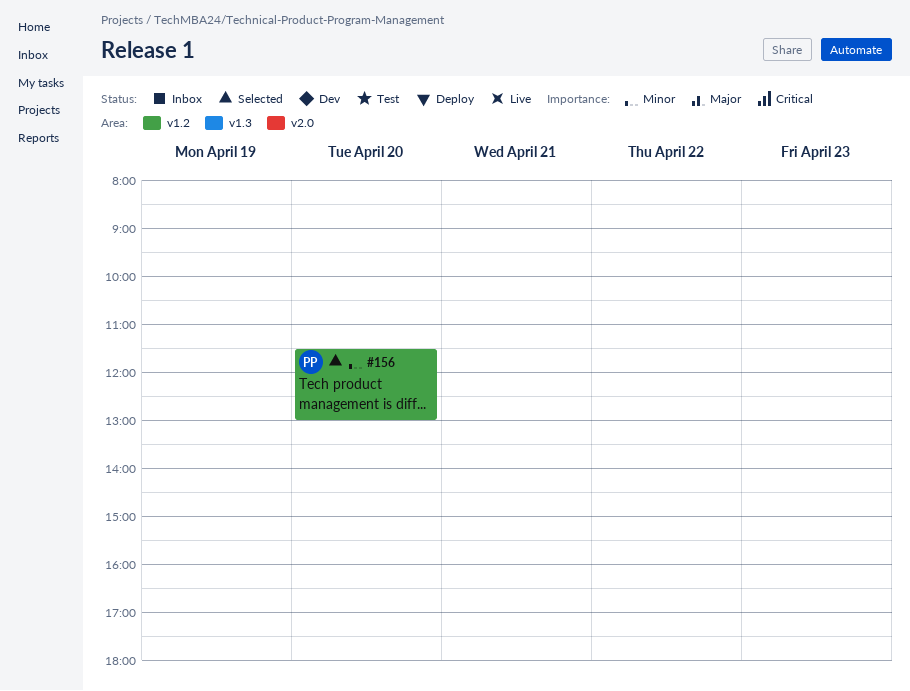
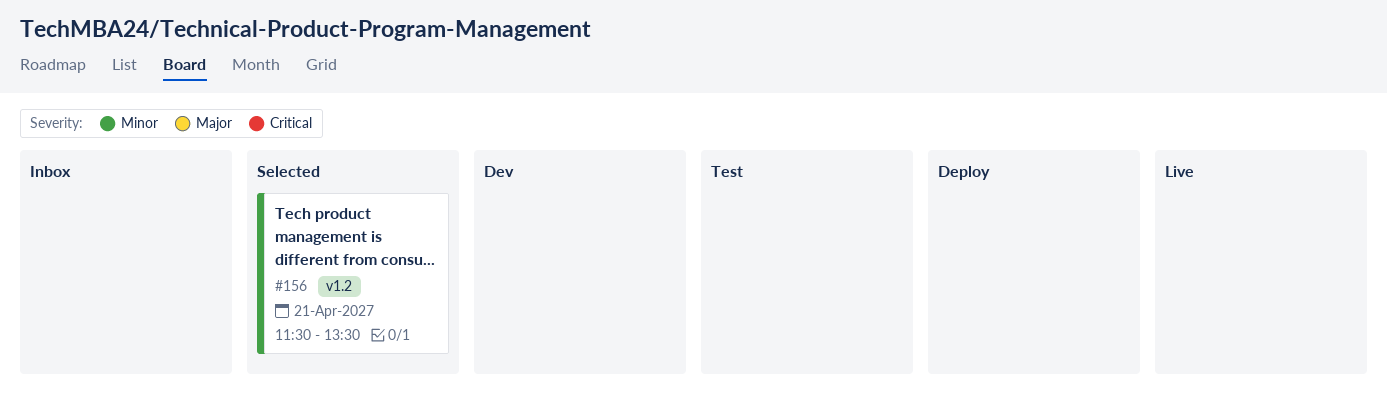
#156, day: Apr 20 -> Apr 21
#156, ends: 13:00 -> 13:30

